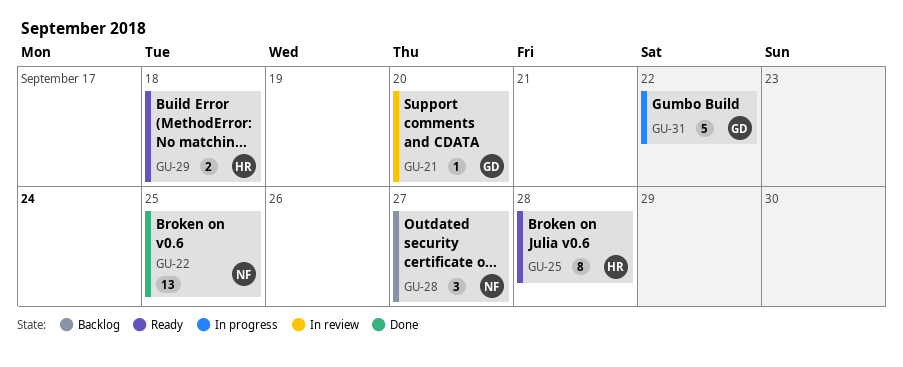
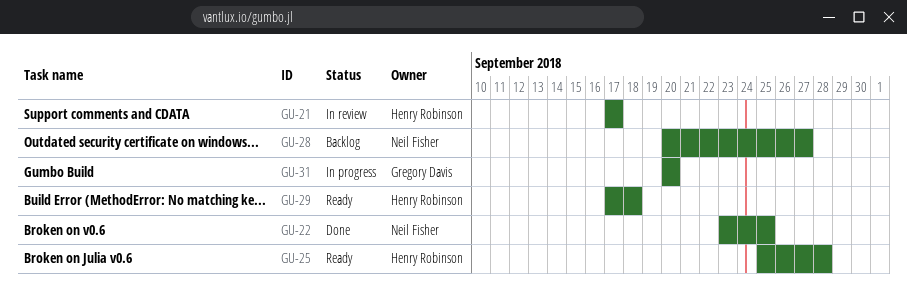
GU-21, owner: Gregory Davis -> Henry Robinson
GU-21, due: Sep 20 -> Sep 17
GU-31, due: Sep 22 -> Sep 20

